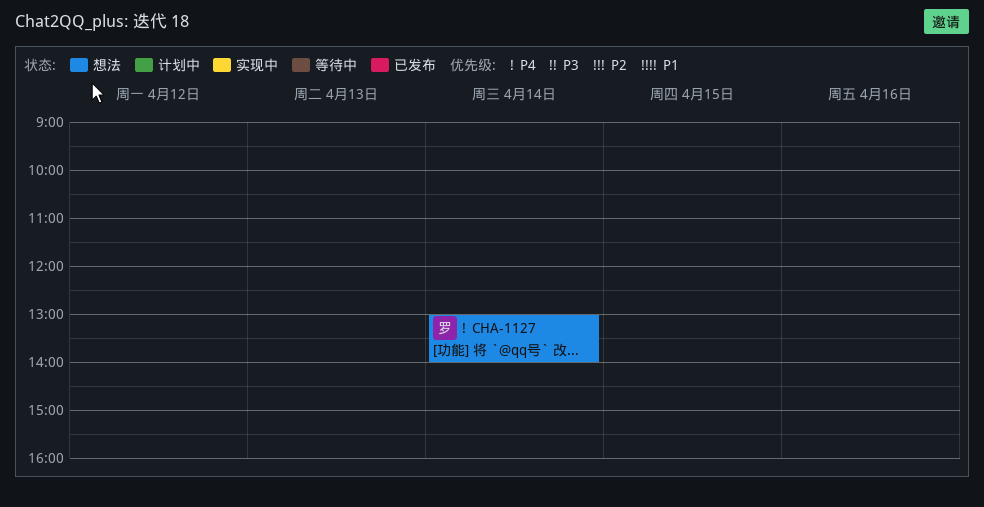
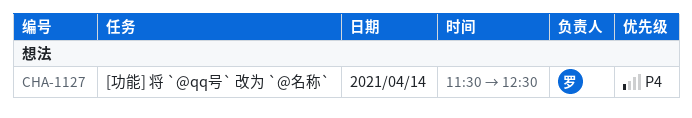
CHA-1127, begins: 13:00 -> 11:30
CHA-1127, ends: 14:00 -> 12:30

